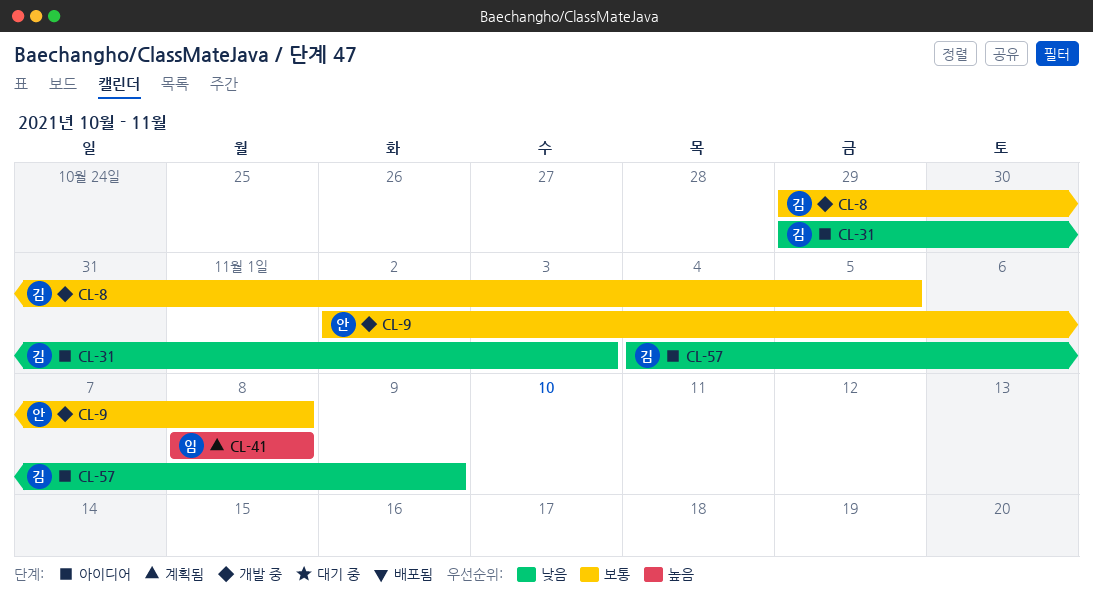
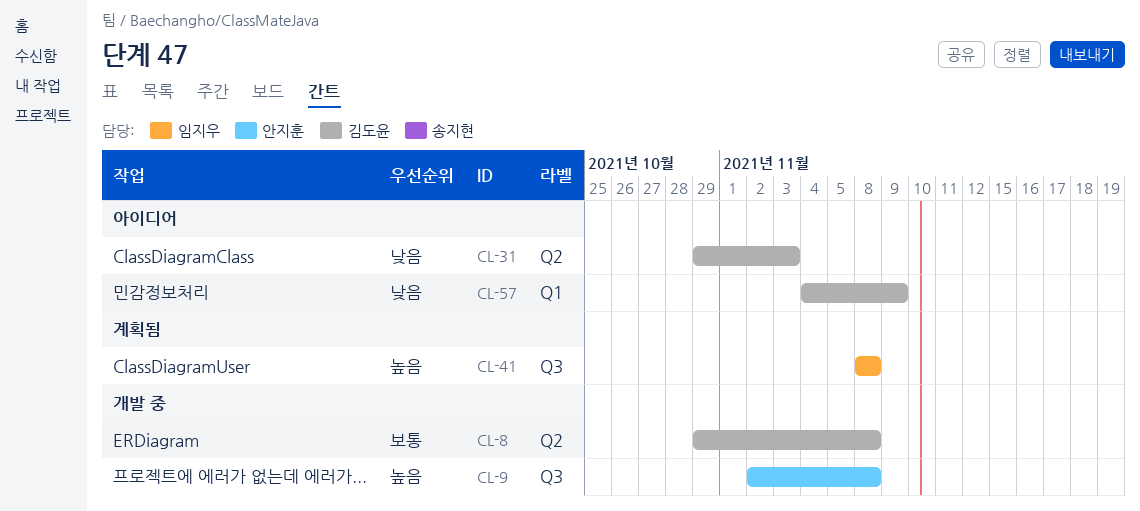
CL-8, due: Nov 5 -> Nov 8
CL-9, priority: 보통 -> 높음

